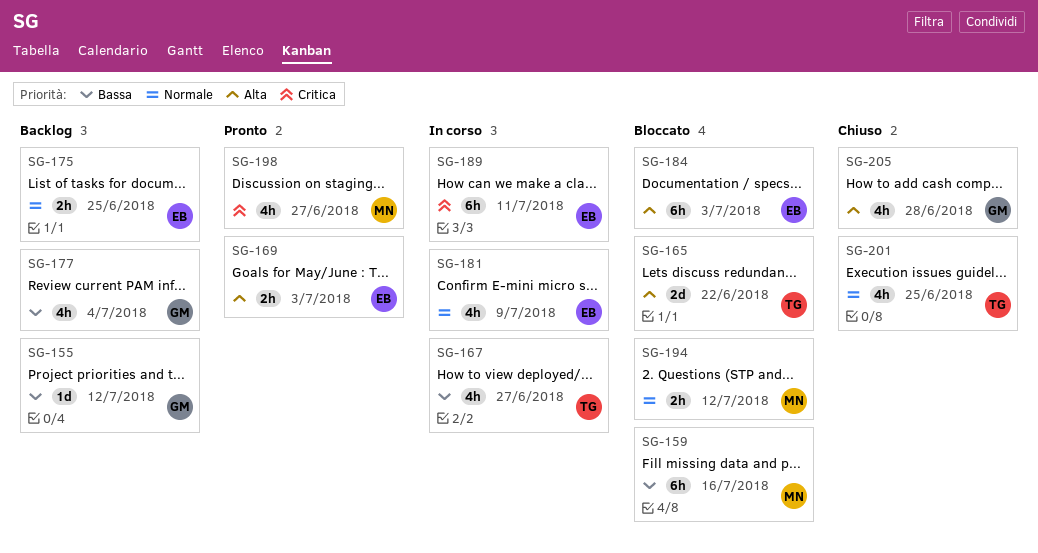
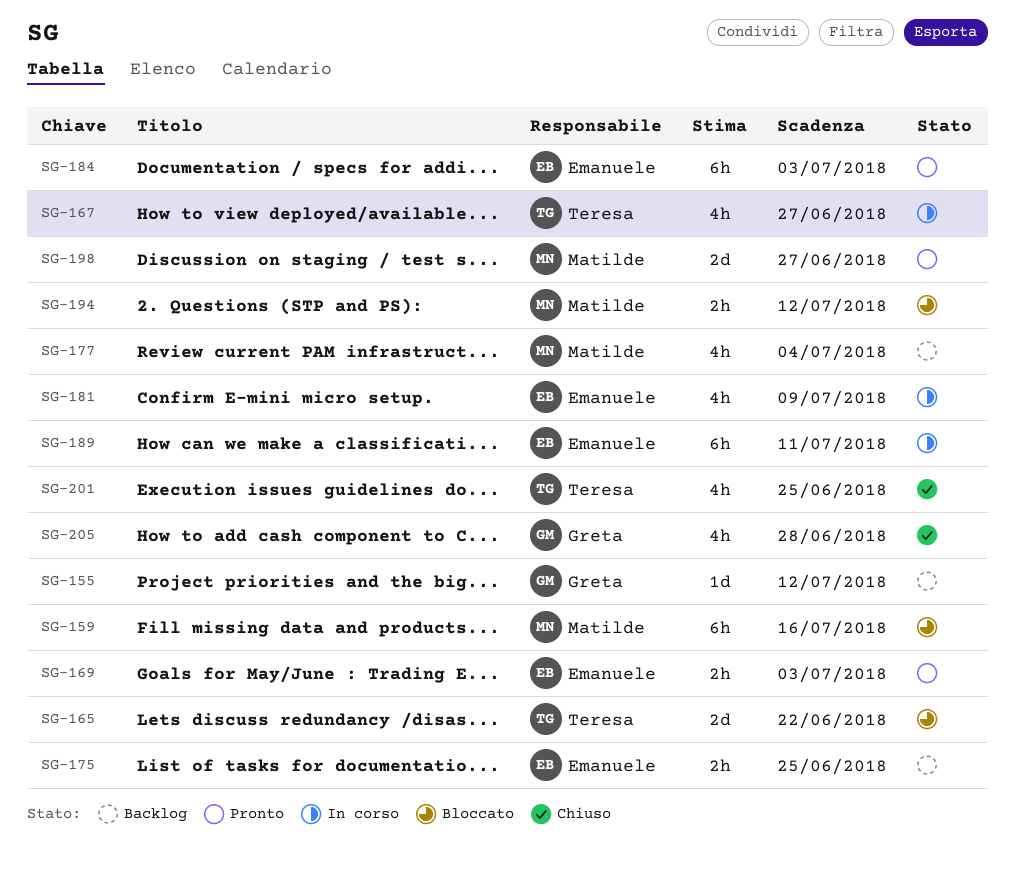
SG-177, owner: Greta -> Matilde
SG-184, status: Bloccato -> Pronto
SG-198, estimate: 4h -> 2d

